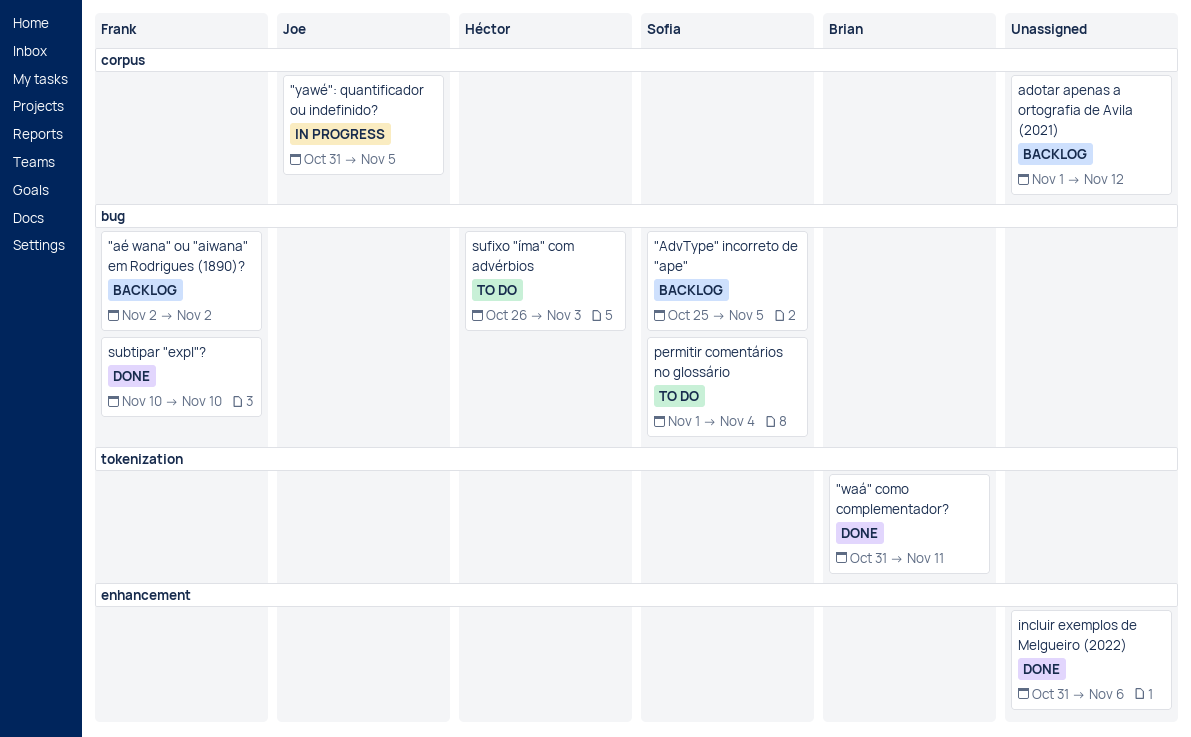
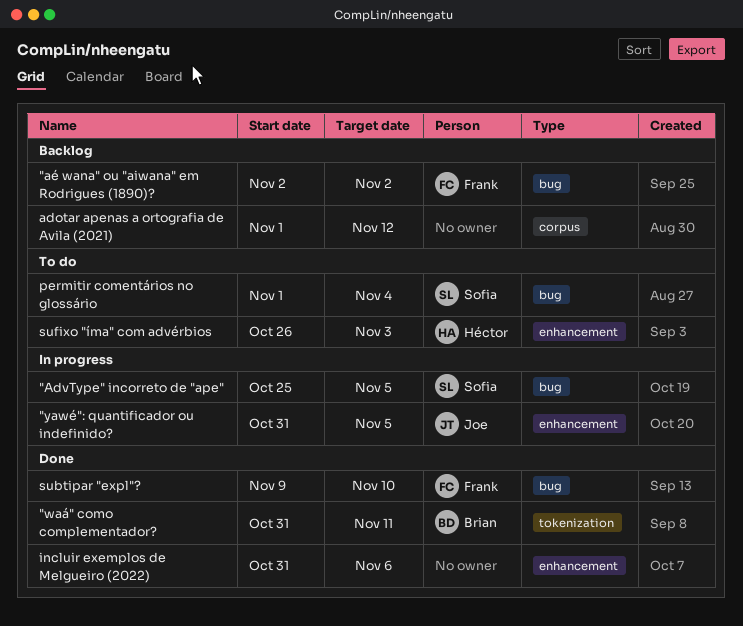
"AdvType" incorreto de "ape", status: Backlog -> In progress
"yawé": quantificador ou indefinido?, label: corpus -> enhancement
subtipar "expl"?, start: Nov 10 -> Nov 9
sufixo "íma" com advérbios, label: bug -> enhancement

